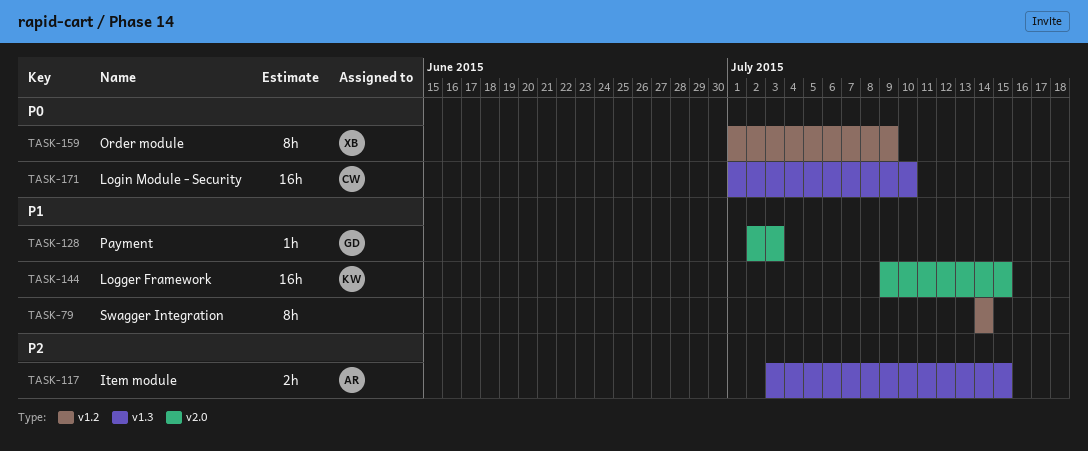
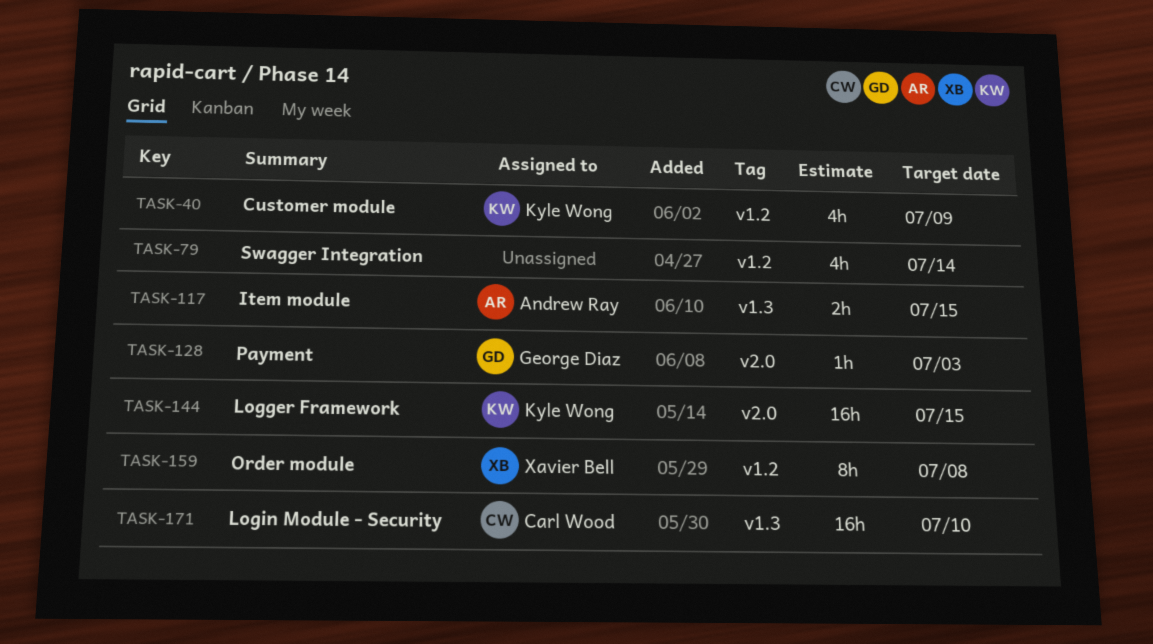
TASK-40: none -> present
TASK-79, estimate: 8h -> 4h
TASK-159, due: Jul 9 -> Jul 8

